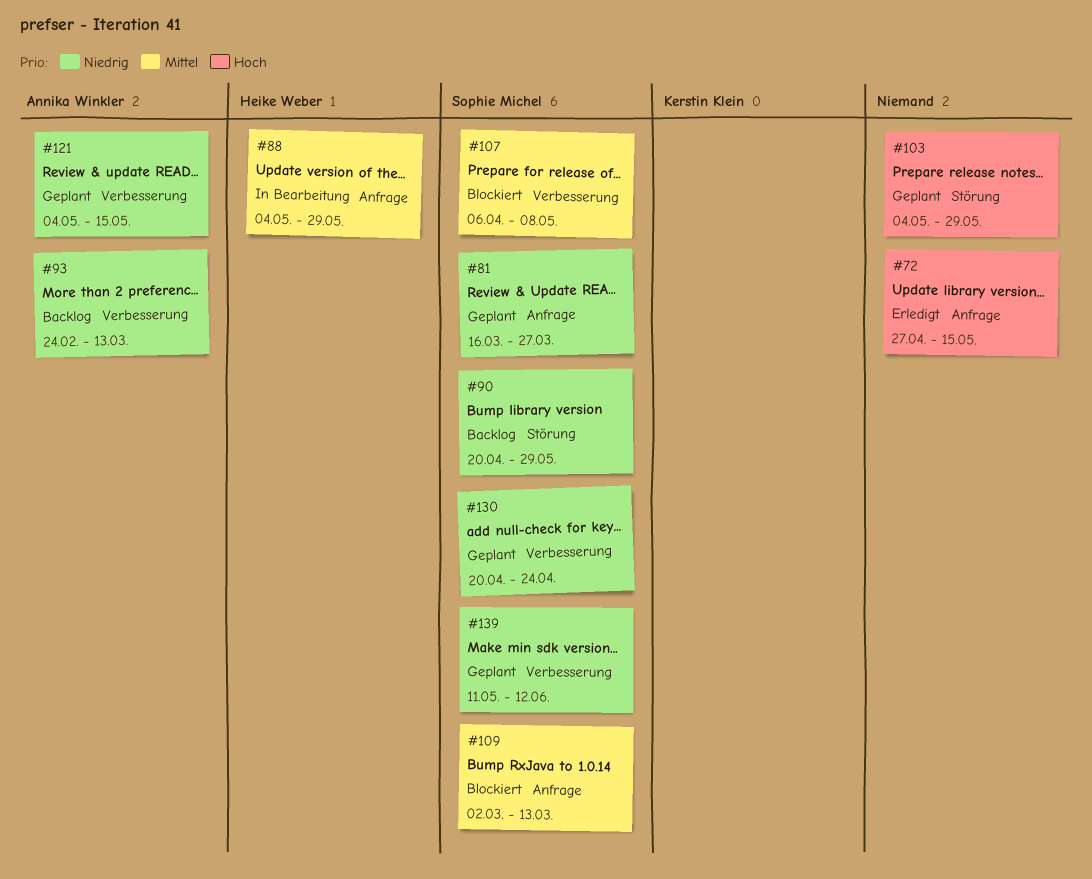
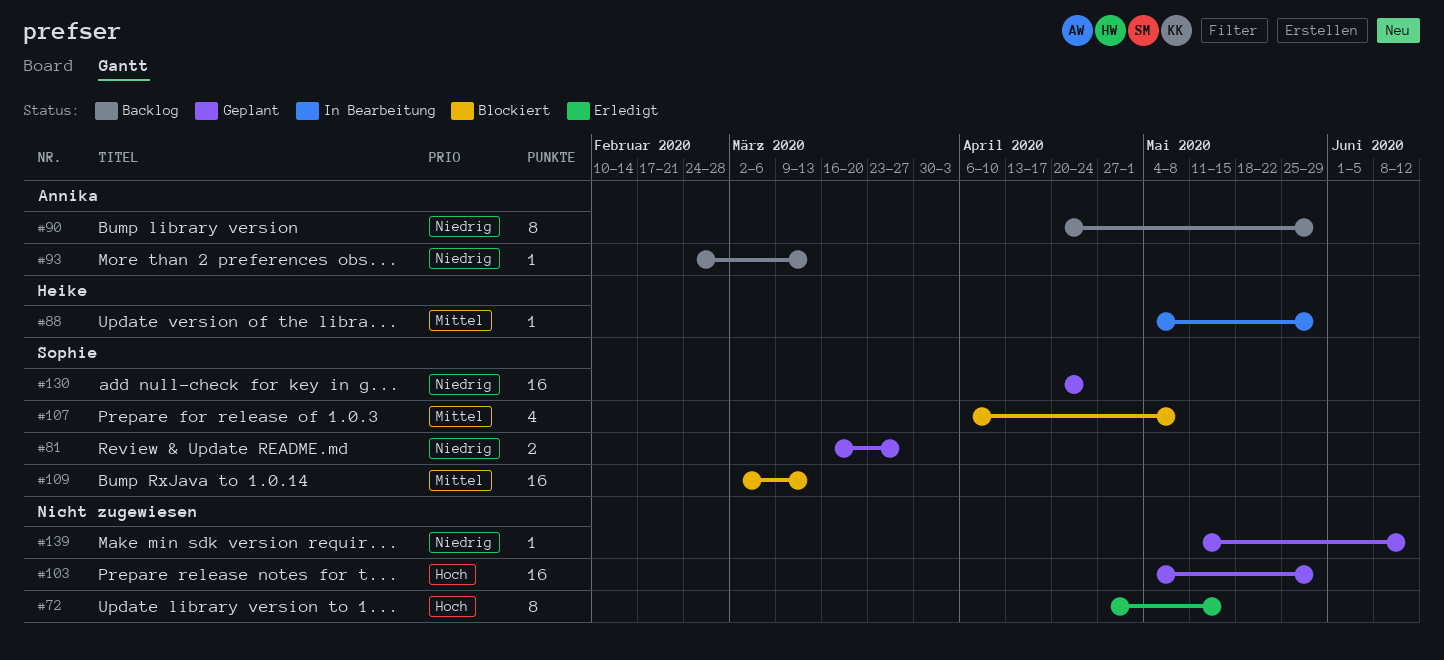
#90, owner: Sophie Michel -> Annika Winkler
#121: present -> none
#139, owner: Sophie Michel -> none

